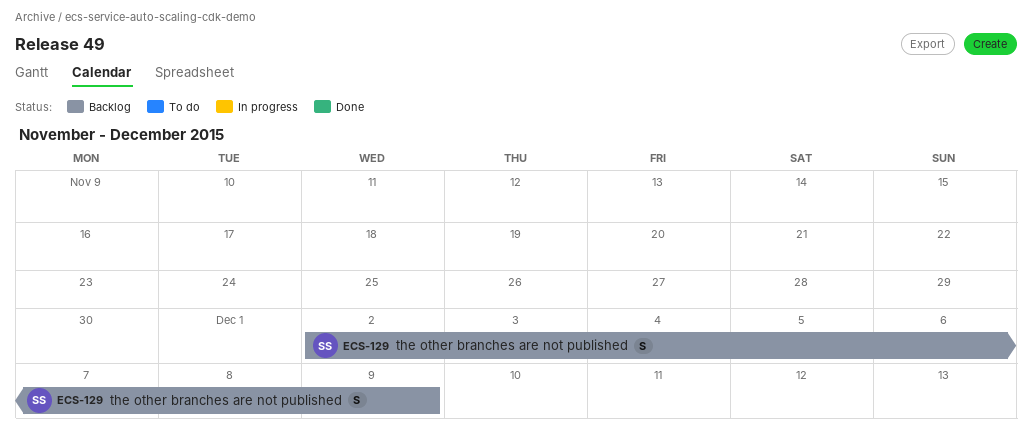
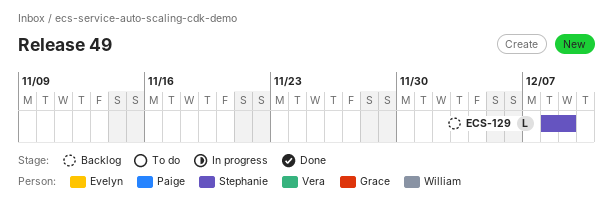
ECS-129, estimate: S -> L
ECS-129, start: Dec 2 -> Dec 8

